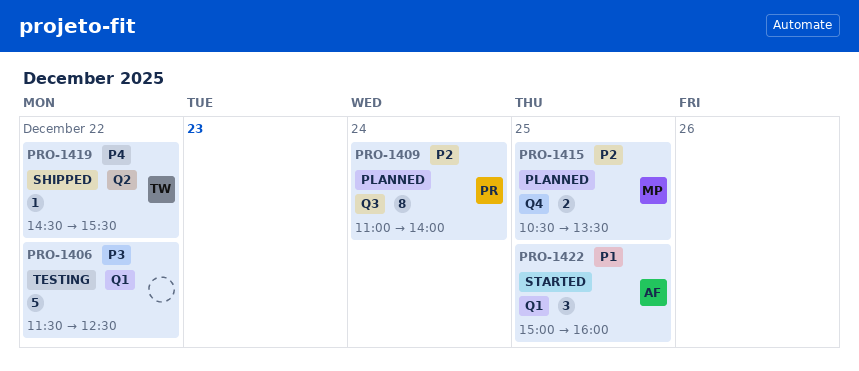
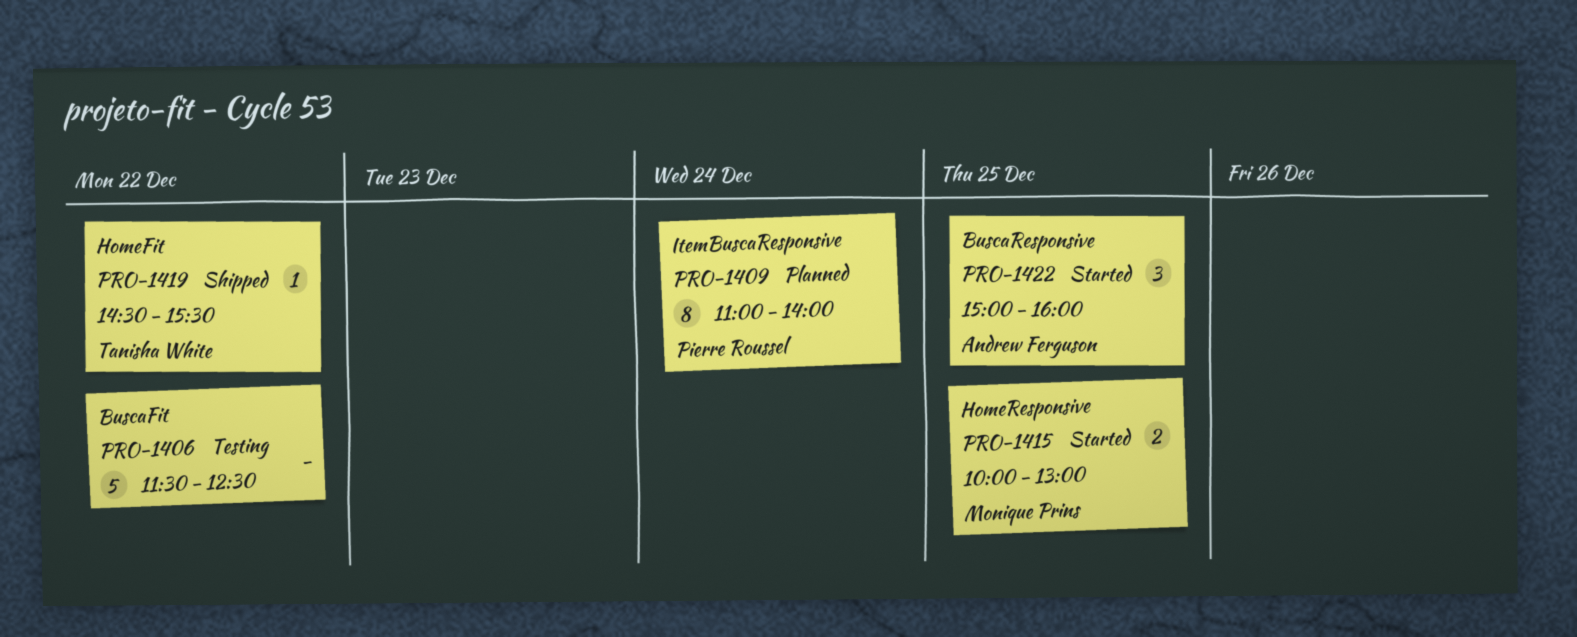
PRO-1415, status: Planned -> Started
PRO-1415, begins: 10:30 -> 10:00
PRO-1415, ends: 13:30 -> 13:00

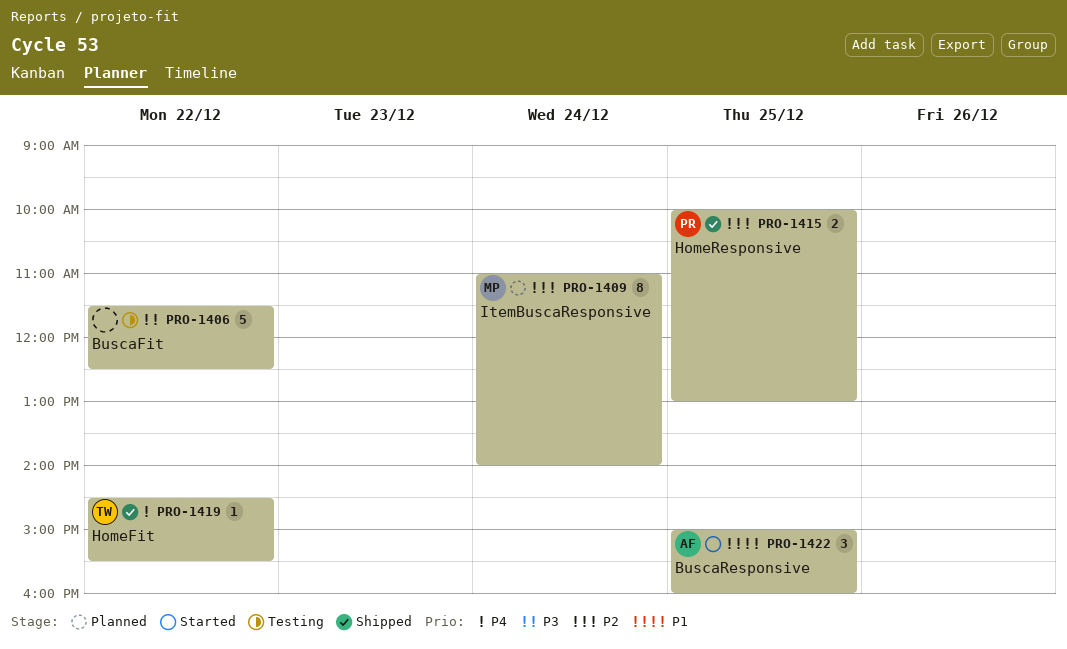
PRO-1409, owner: Pierre Roussel -> Monique Prins
PRO-1415, status: Started -> Shipped
PRO-1415, owner: Monique Prins -> Pierre Roussel

